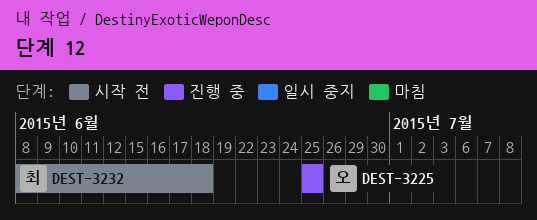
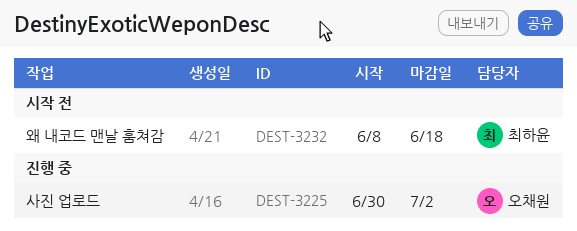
DEST-3225, start: Jun 25 -> Jun 30
DEST-3225, due: Jun 25 -> Jul 2

